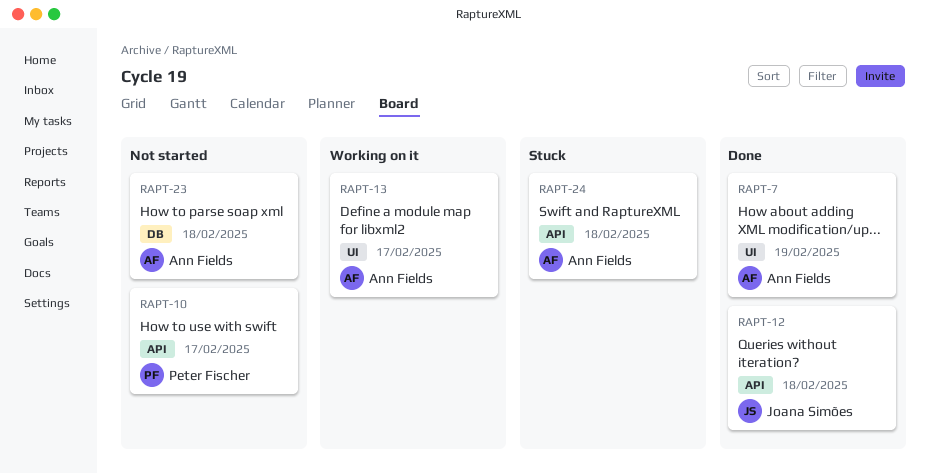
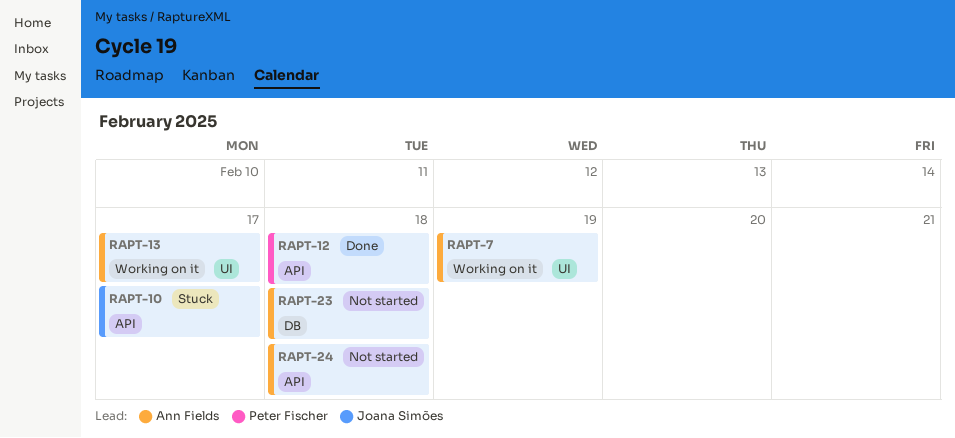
RAPT-7, status: Done -> Working on it
RAPT-10, status: Not started -> Stuck
RAPT-10, owner: Peter Fischer -> Joana Simões
RAPT-12, owner: Joana Simões -> Peter Fischer
RAPT-24, status: Stuck -> Not started

